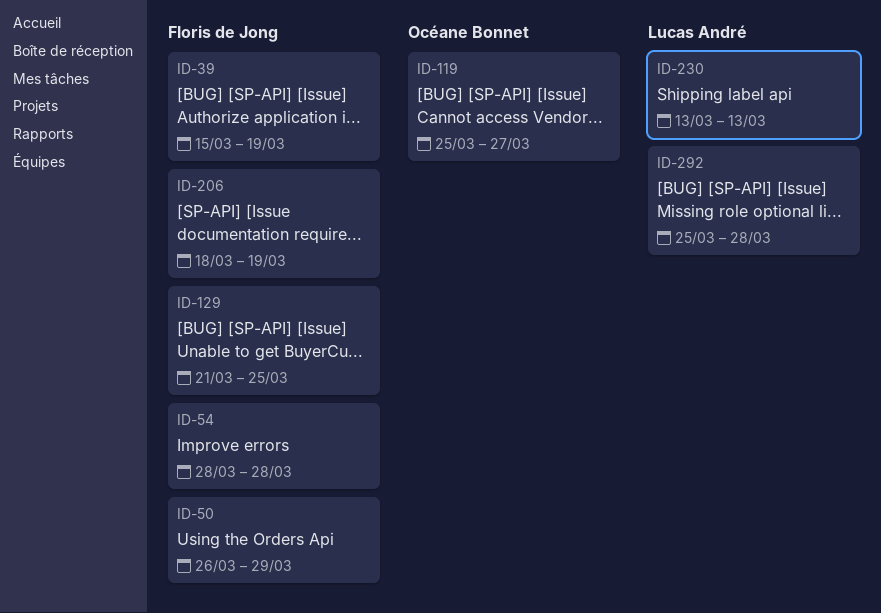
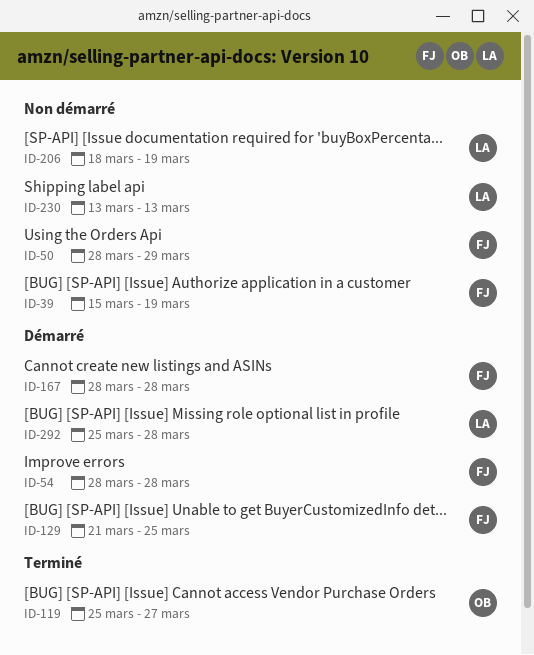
ID-50, start: Mar 26 -> Mar 28
ID-167: none -> present
ID-206, owner: Floris de Jong -> Lucas André

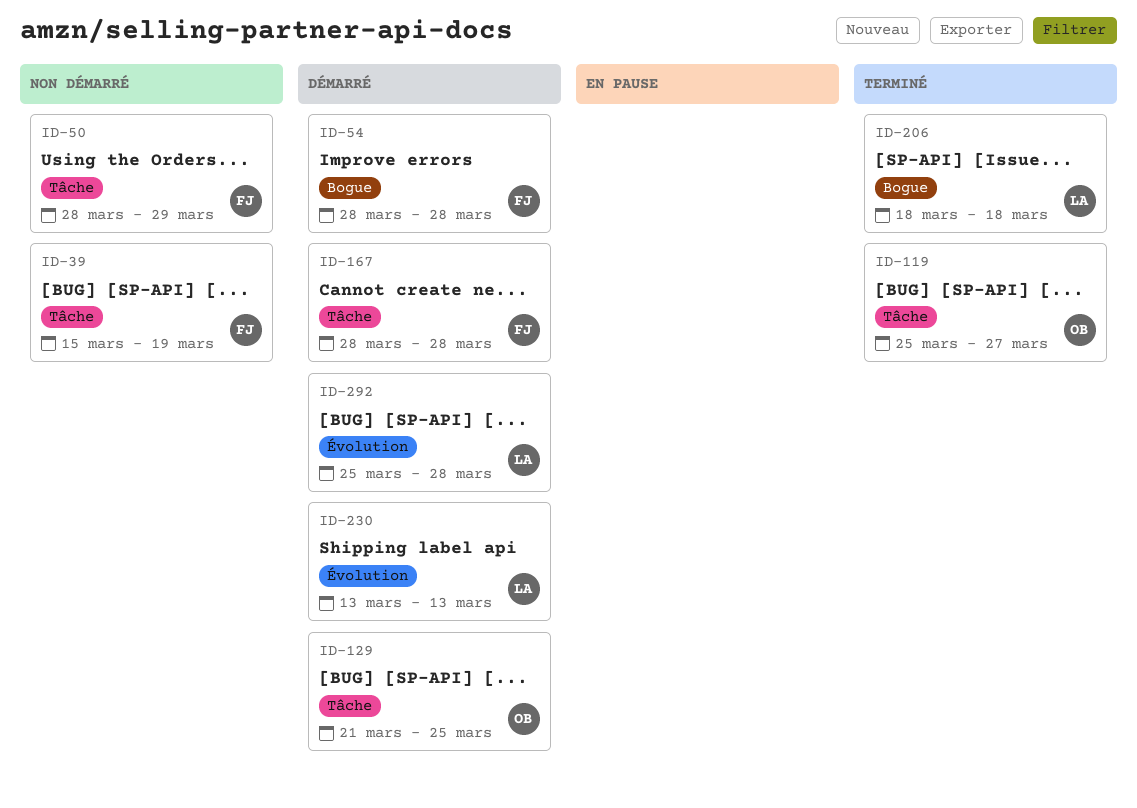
ID-129, owner: FJ -> OB
ID-206, status: Non démarré -> Terminé
ID-206, due: Mar 19 -> Mar 18
ID-230, status: Non démarré -> Démarré

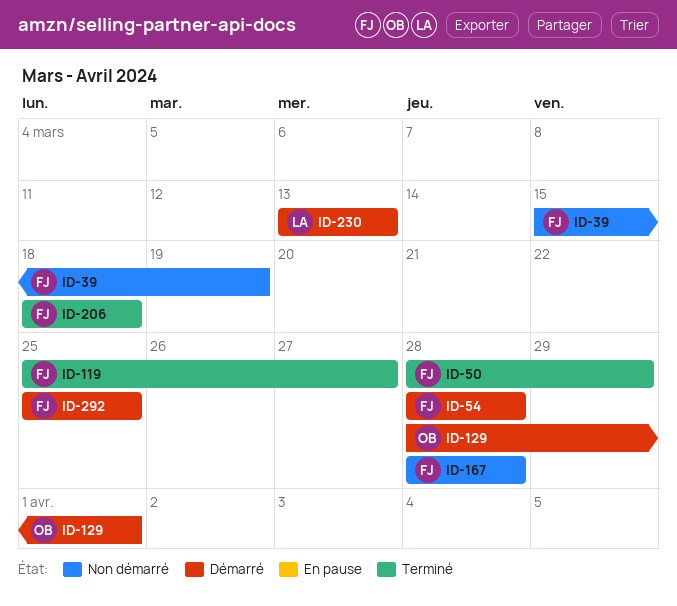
ID-50, status: Non démarré -> Terminé
ID-119, owner: OB -> FJ
ID-129, start: Mar 21 -> Mar 28
ID-129, due: Mar 25 -> Apr 1
ID-167, status: Démarré -> Non démarré
ID-206, owner: LA -> FJ
ID-292, owner: LA -> FJ
ID-292, due: Mar 28 -> Mar 25

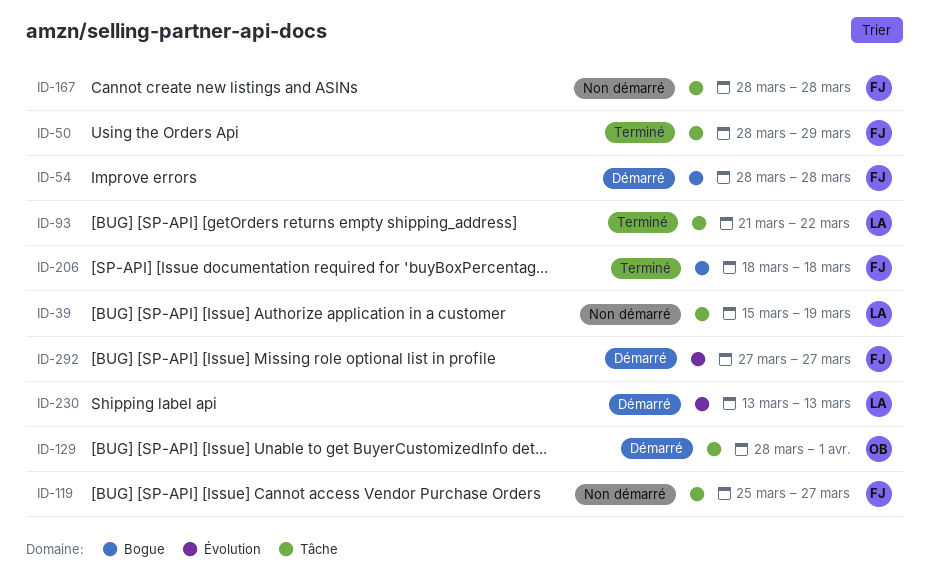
ID-39, owner: FJ -> LA
ID-93: none -> present
ID-119, status: Terminé -> Non démarré
ID-292, start: Mar 25 -> Mar 27
ID-292, due: Mar 25 -> Mar 27

